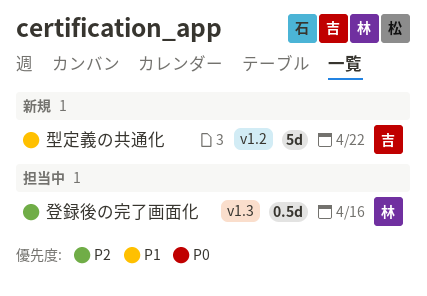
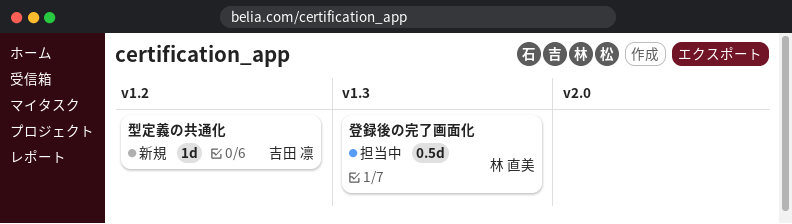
型定義の共通化, estimate: 5d -> 1d

